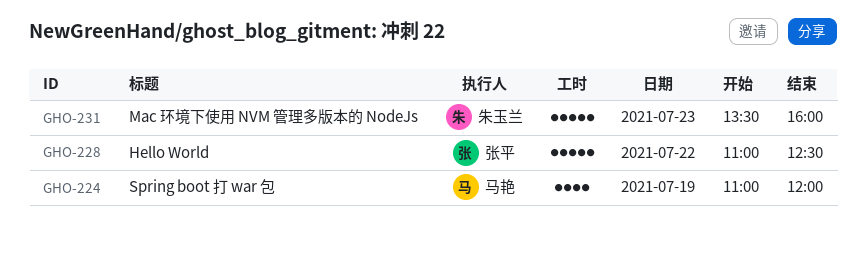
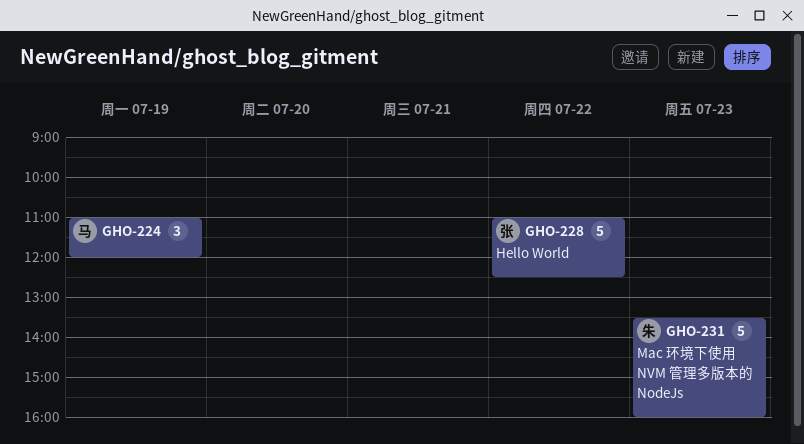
GHO-224, estimate: 4 -> 3

